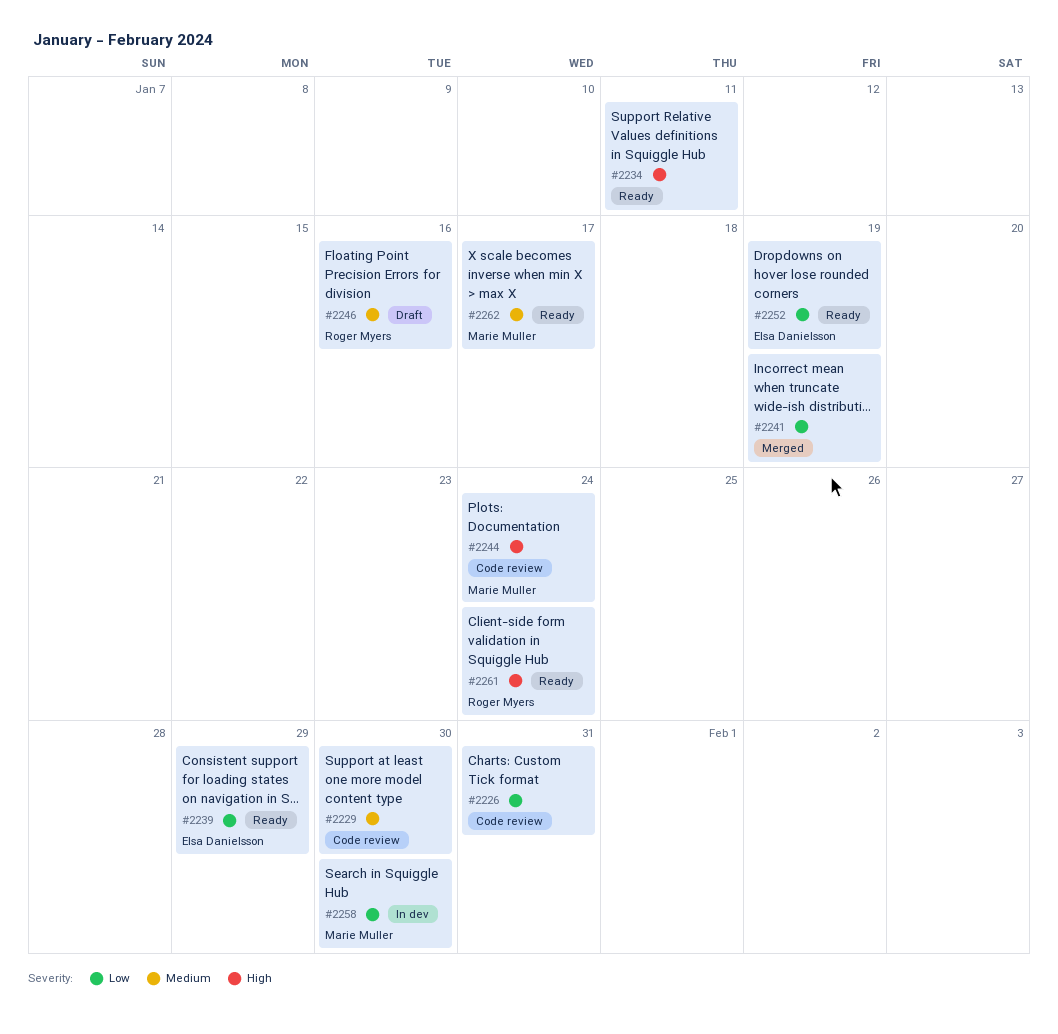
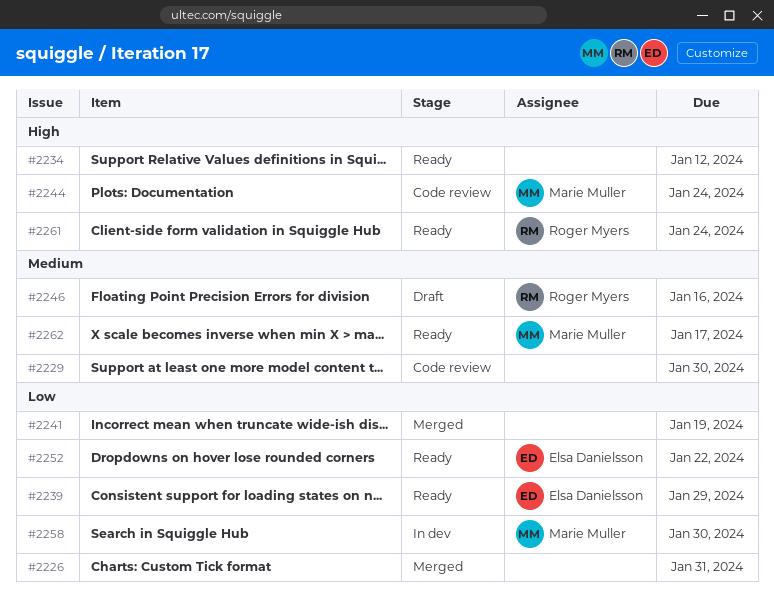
#2226, status: Code review -> Merged
#2234, due: Jan 11 -> Jan 12
#2252, due: Jan 19 -> Jan 22

